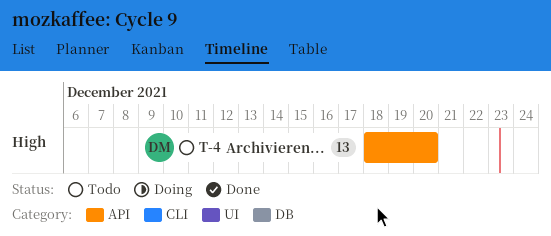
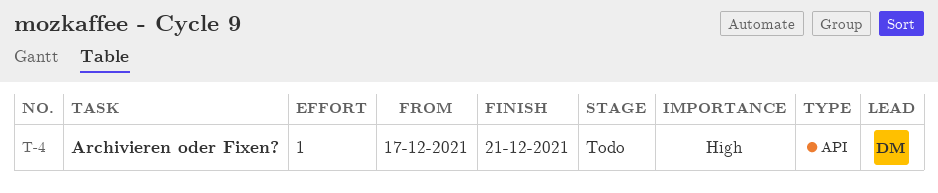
T-4, estimate: 13 -> 1
T-4, start: Dec 18 -> Dec 17
T-4, due: Dec 20 -> Dec 21

